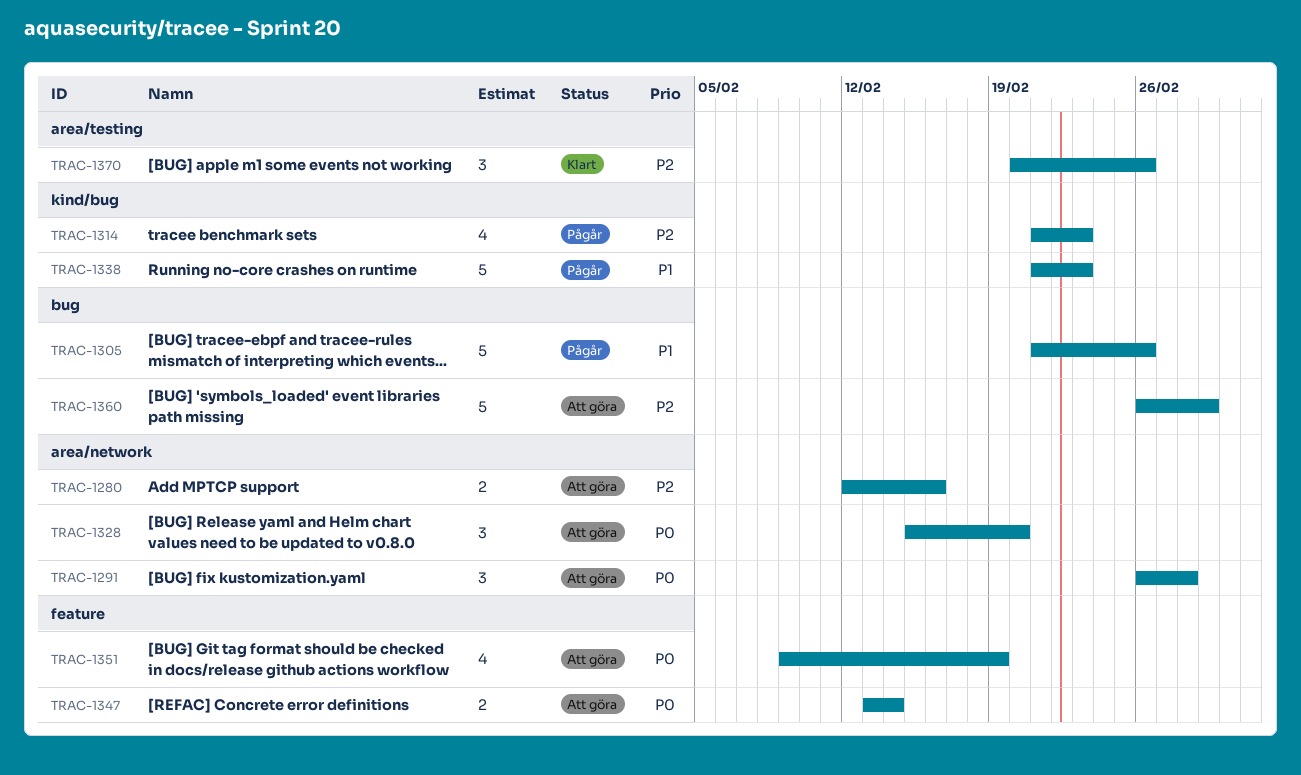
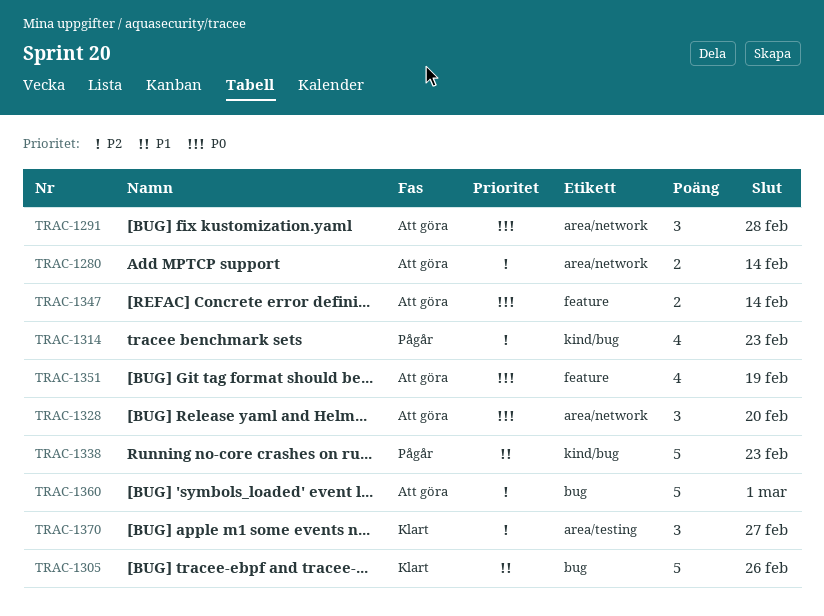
TRAC-1280, due: Feb 16 -> Feb 14
TRAC-1305, status: Pågår -> Klart
TRAC-1370, due: Feb 26 -> Feb 27

